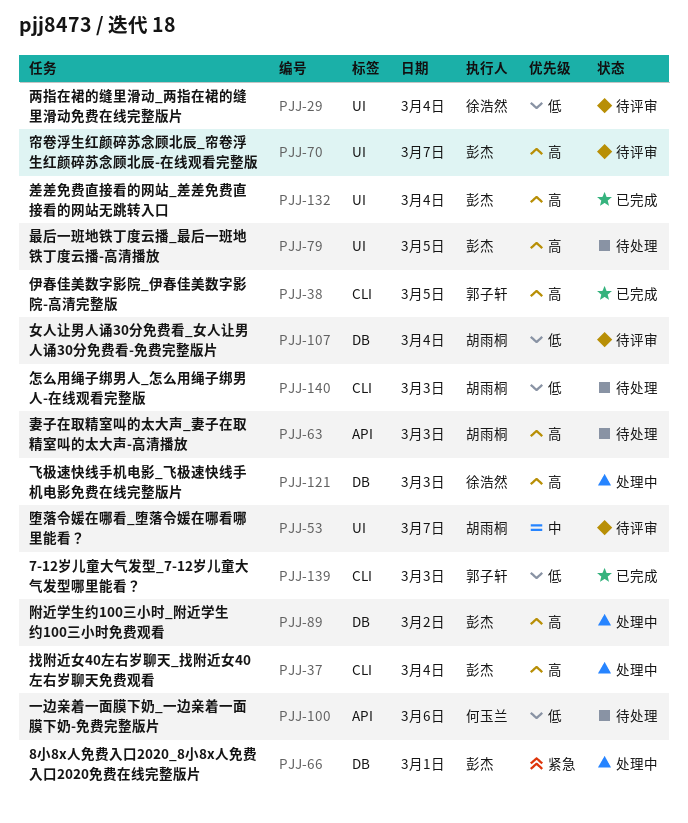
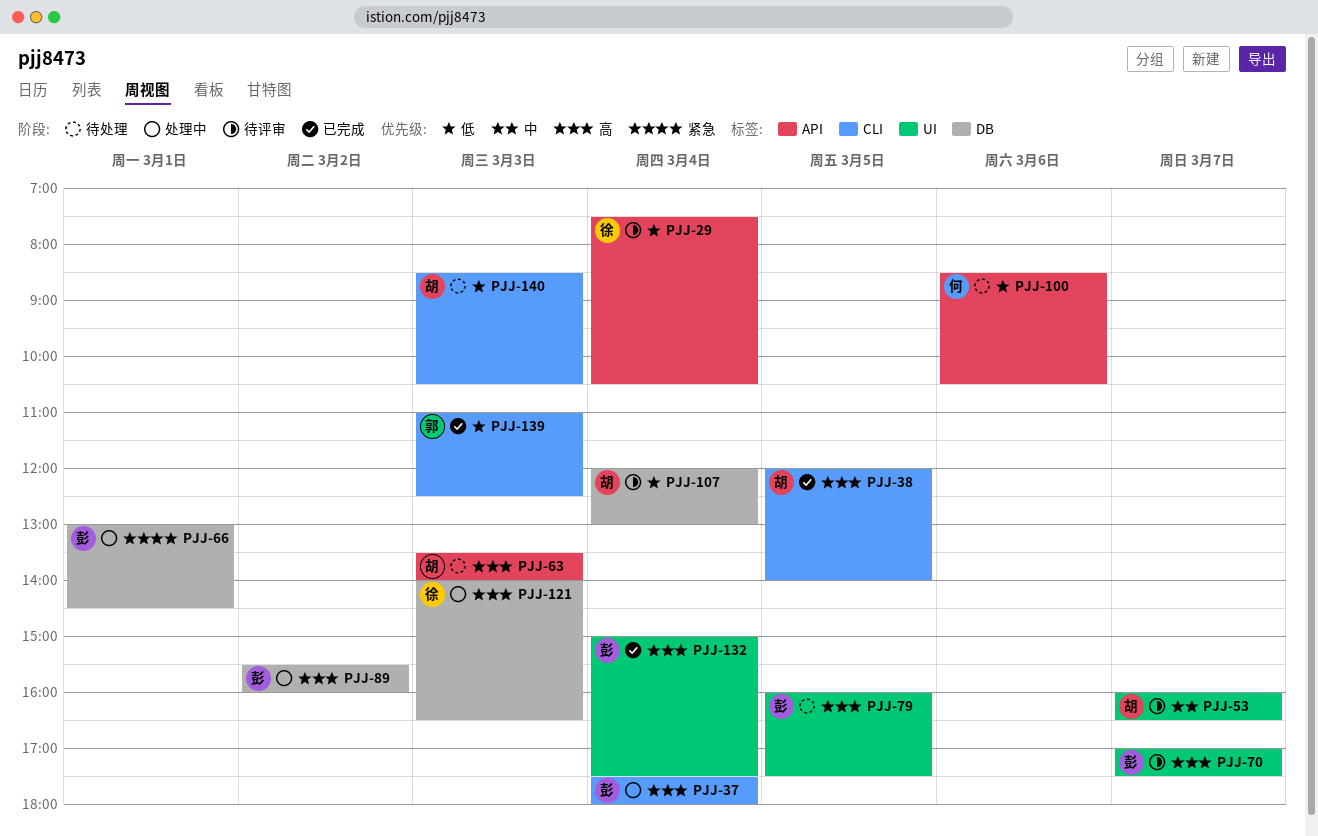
PJJ-29, label: UI -> API
PJJ-38, owner: 郭子轩 -> 胡雨桐

